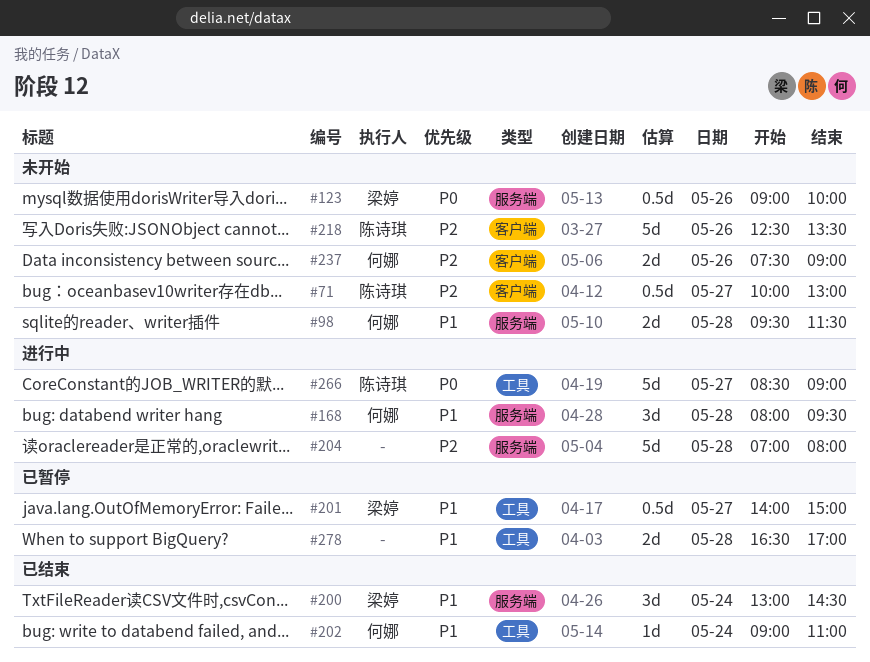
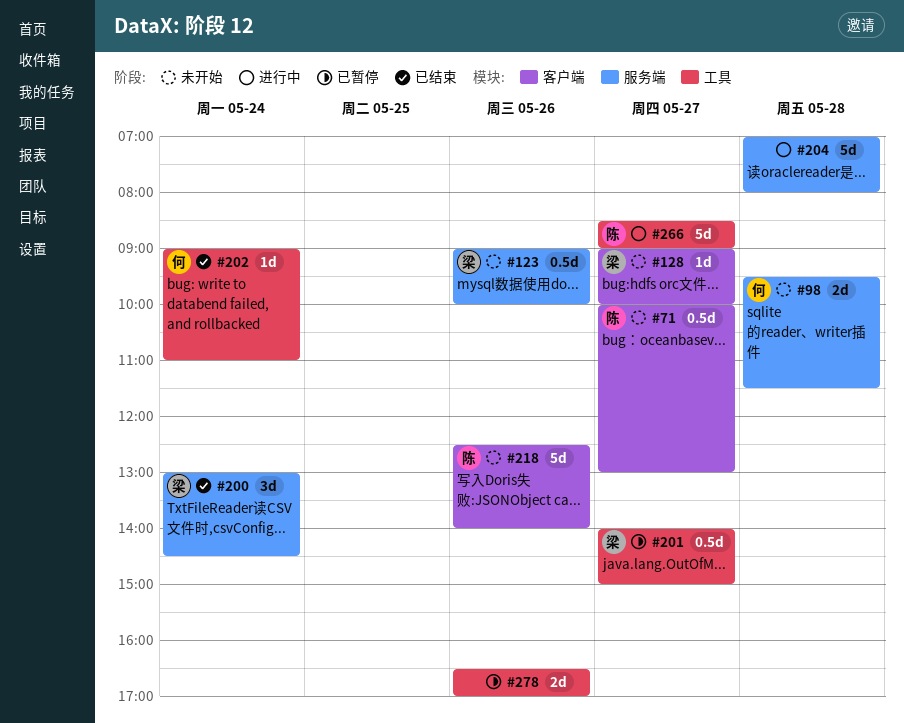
#128: none -> present
#168: present -> none
#218, ends: 13:30 -> 14:00
#237: present -> none
#278, day: May 28 -> May 26

